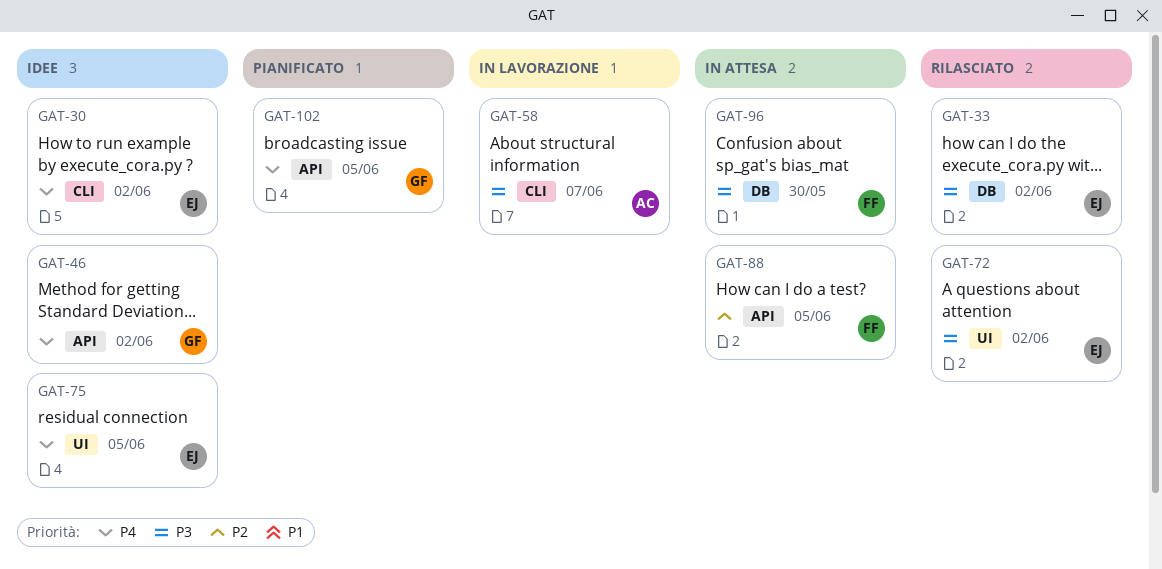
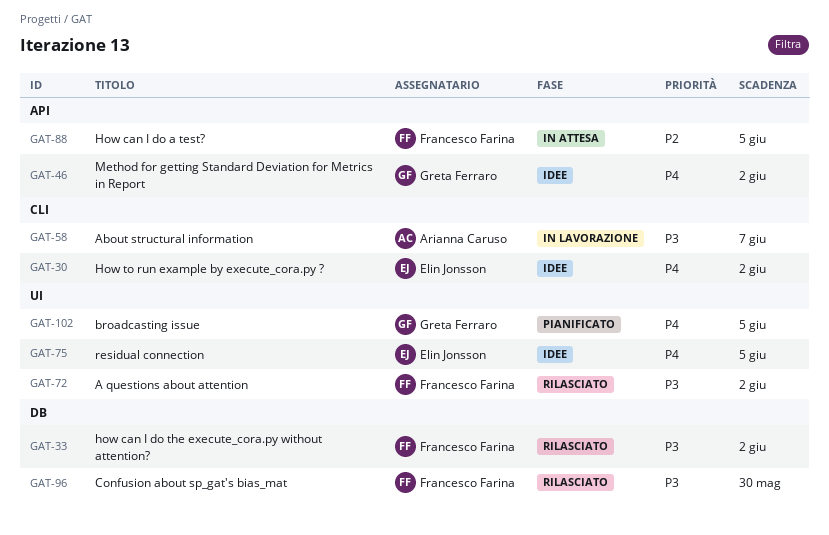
GAT-33, owner: Elin Jonsson -> Francesco Farina
GAT-72, owner: Elin Jonsson -> Francesco Farina
GAT-96, status: In attesa -> Rilasciato
GAT-102, label: API -> UI

